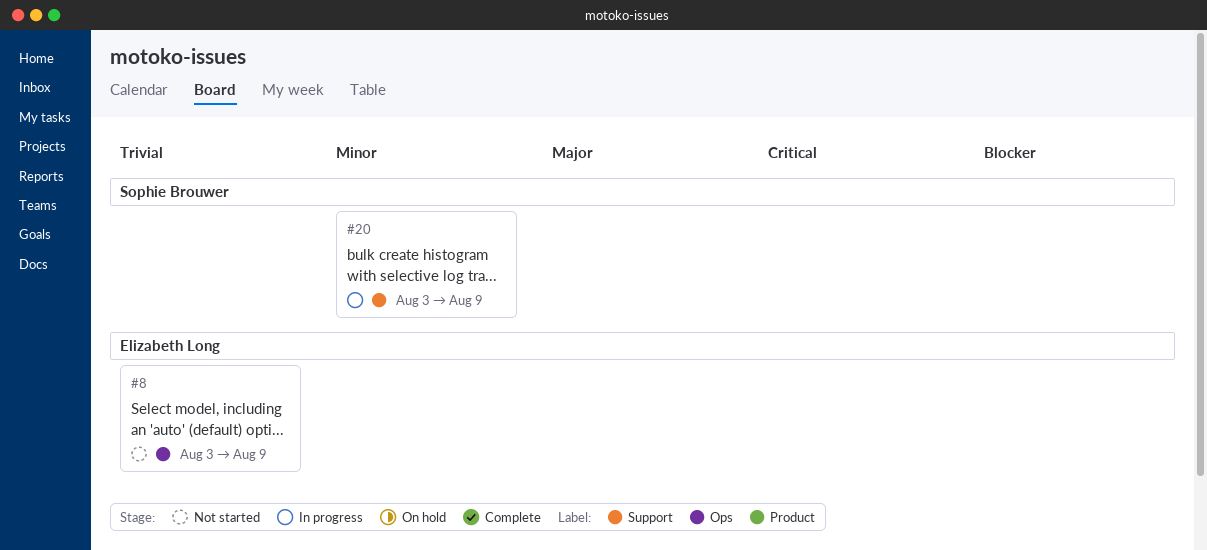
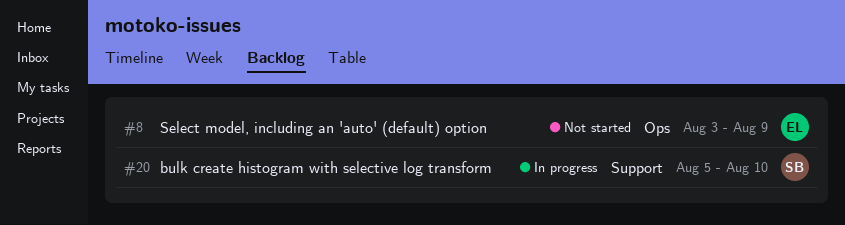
#20, start: Aug 3 -> Aug 5
#20, due: Aug 9 -> Aug 10

